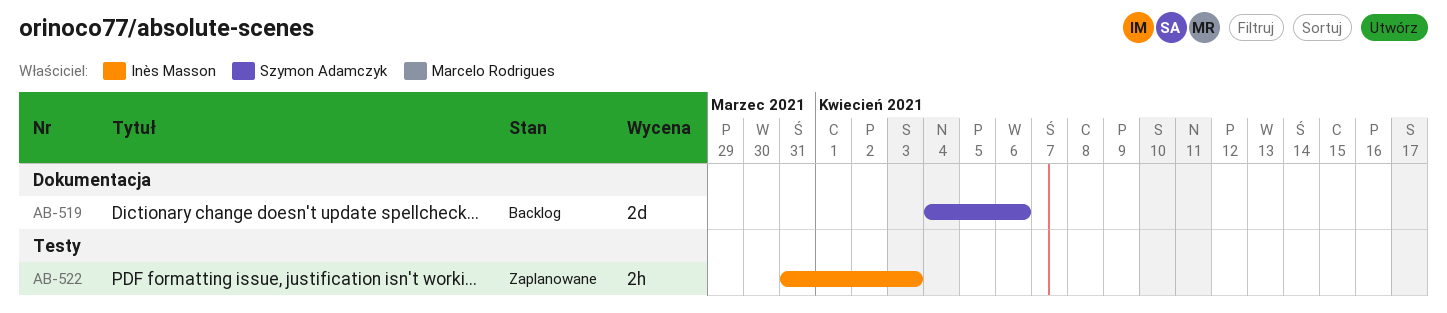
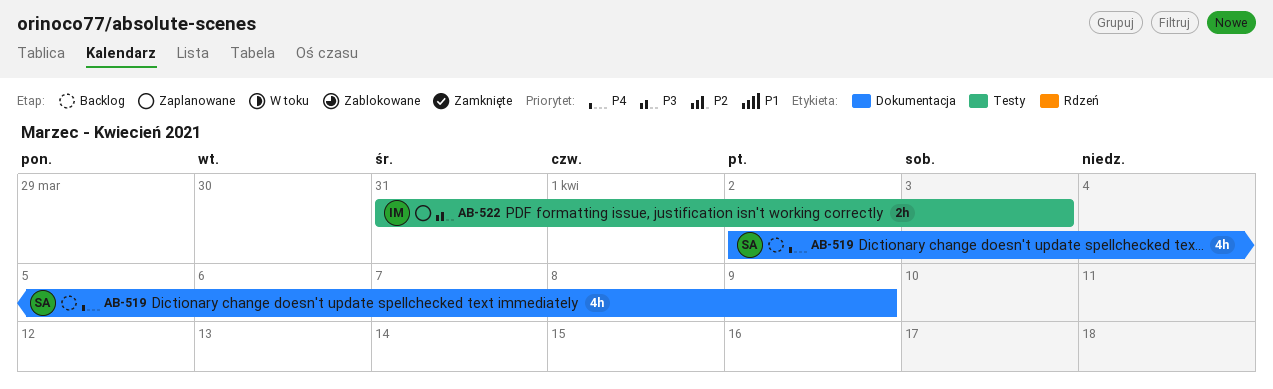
AB-519, estimate: 2d -> 4h
AB-519, start: Apr 4 -> Apr 2
AB-519, due: Apr 6 -> Apr 9

